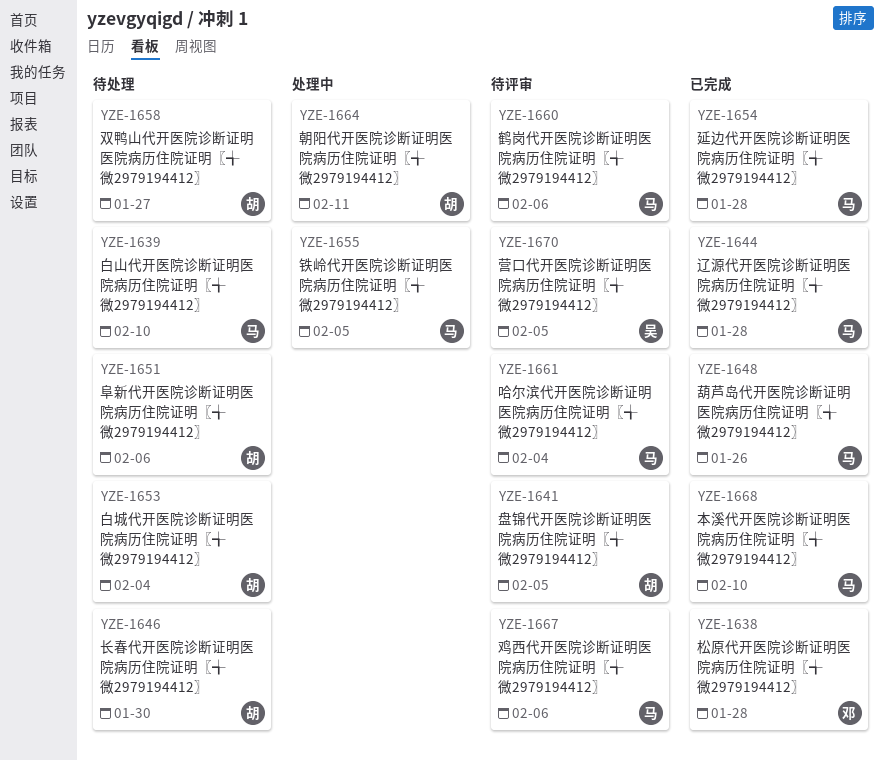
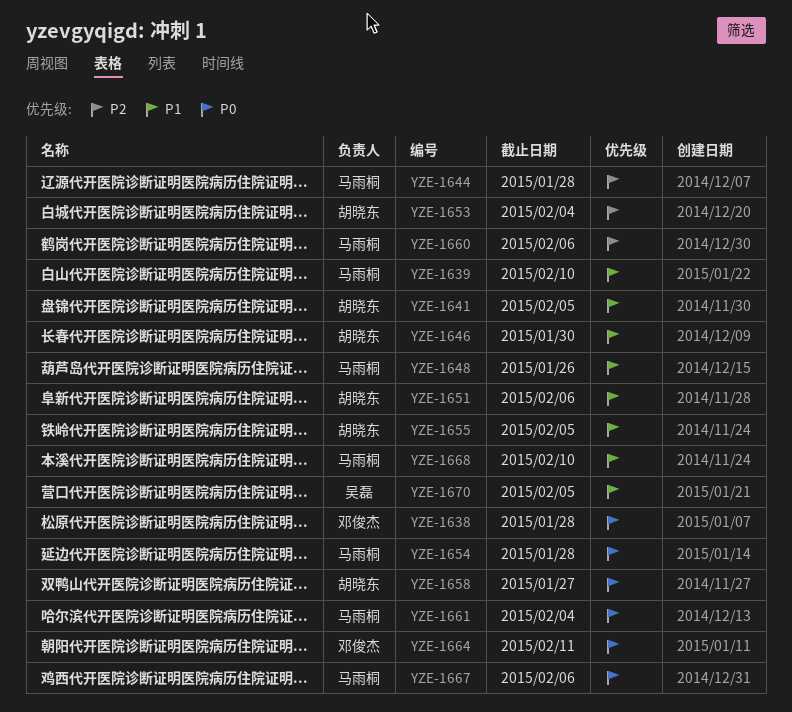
YZE-1655, owner: 马雨桐 -> 胡晓东
YZE-1664, owner: 胡晓东 -> 邓俊杰

